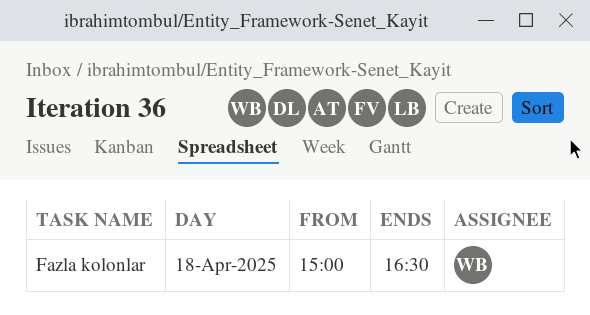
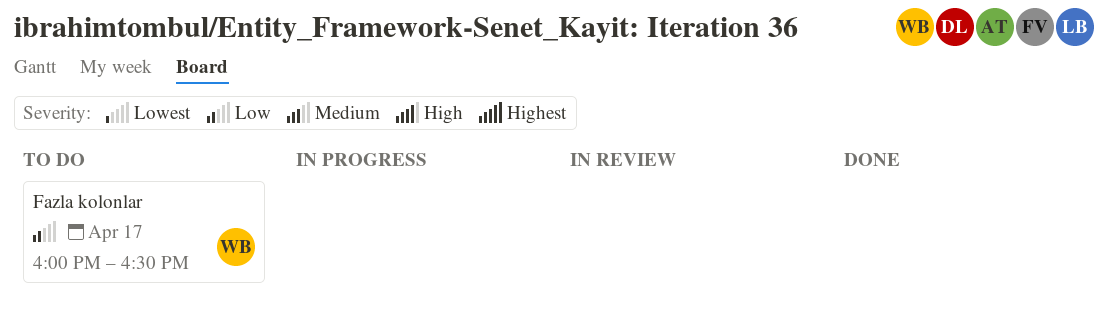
Fazla kolonlar, day: Apr 18 -> Apr 17
Fazla kolonlar, begins: 15:00 -> 16:00

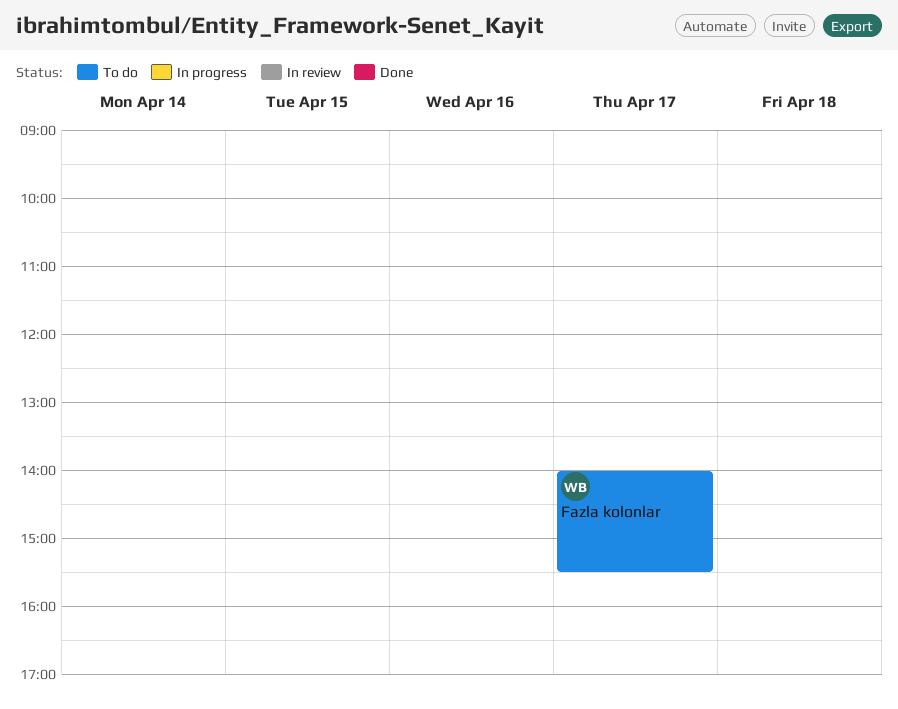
Fazla kolonlar, begins: 16:00 -> 14:00
Fazla kolonlar, ends: 16:30 -> 15:30

